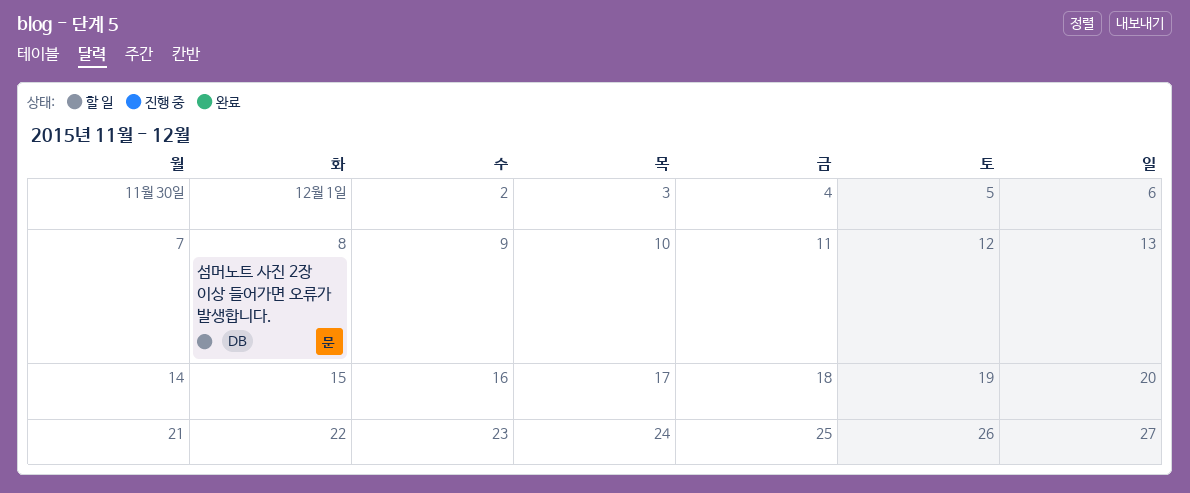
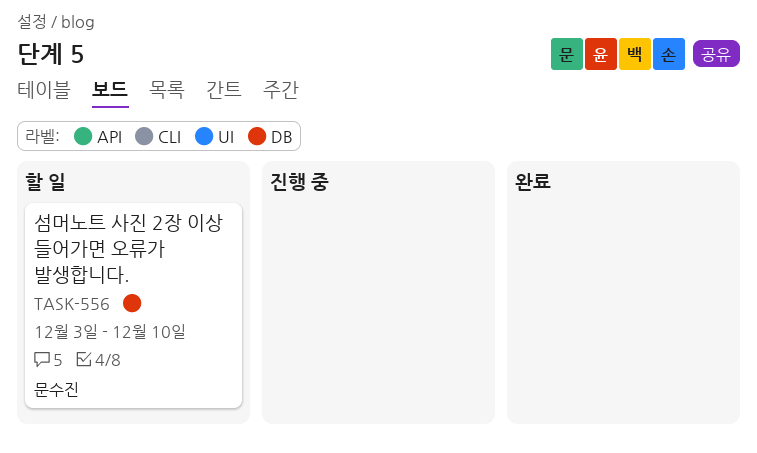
섬머노트 사진 2장 이상 들어가면 오류가 발생합니다., due: Dec 8 -> Dec 10

